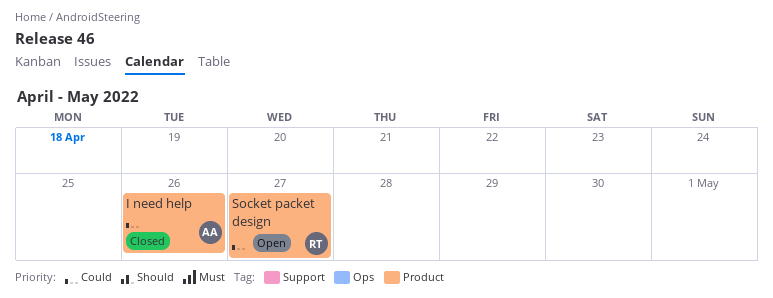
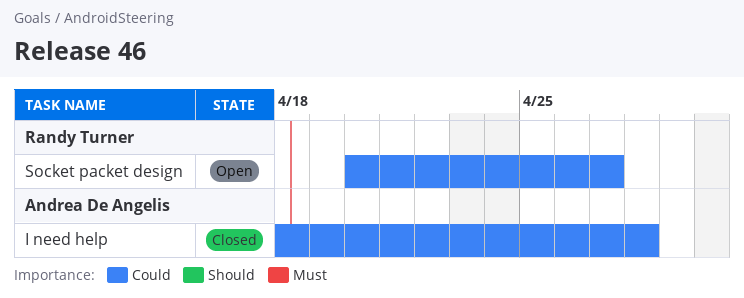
I need help, due: Apr 26 -> Apr 28

